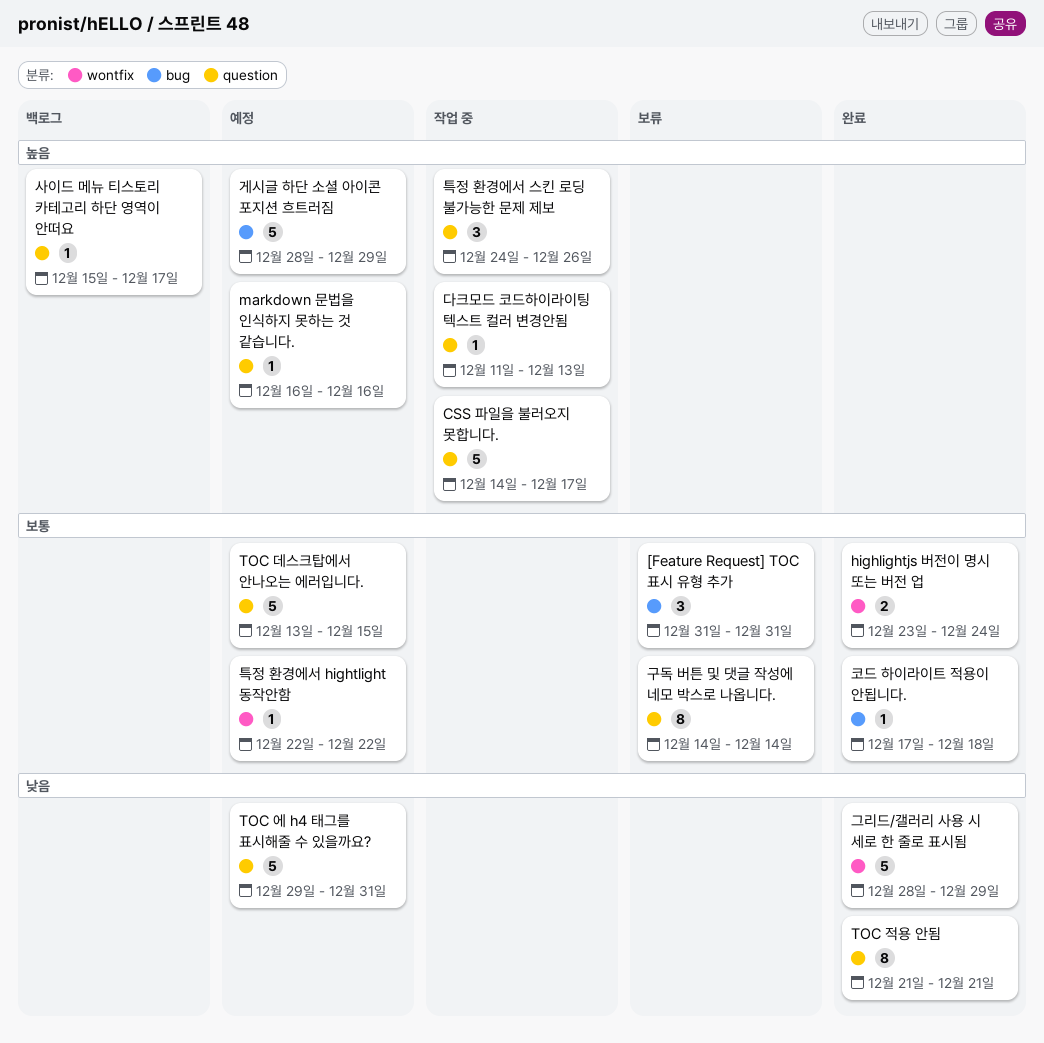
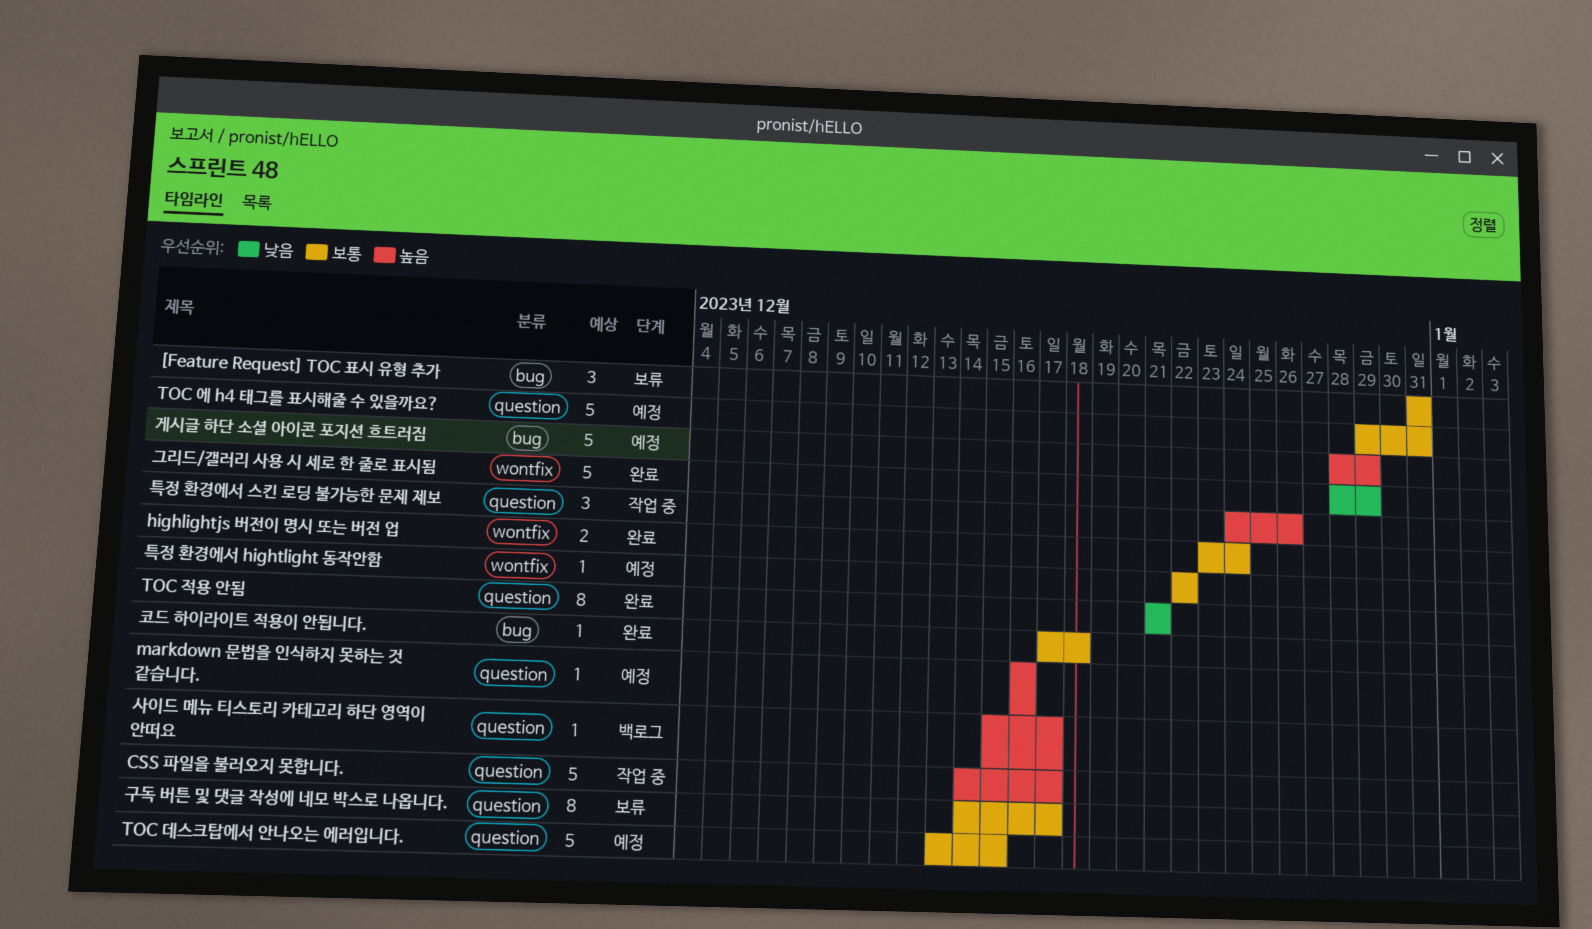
TOC 에 h4 태그를 표시해줄 수 있을까요?, priority: 낮음 -> 보통
구독 버튼 및 댓글 작성에 네모 박스로 나옵니다., due: Dec 14 -> Dec 17
다크모드 코드하이라이팅 텍스트 컬러 변경안됨: present -> none

